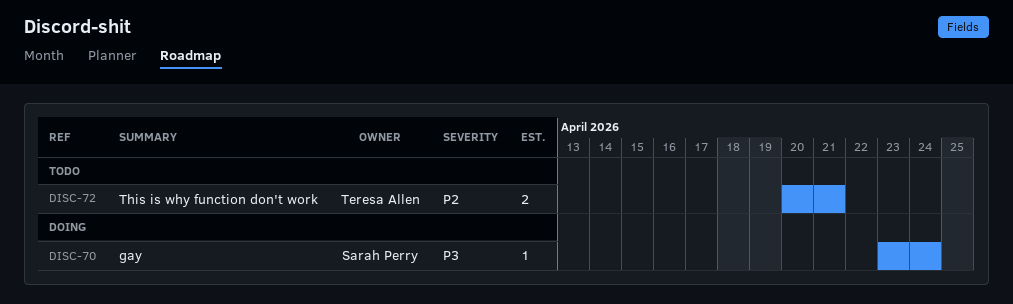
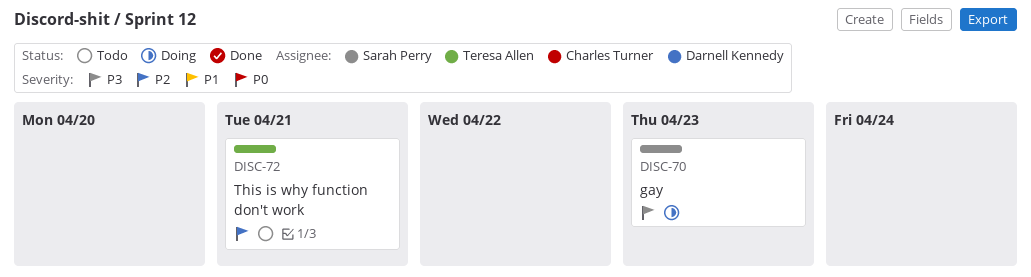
DISC-70, due: Apr 24 -> Apr 23

